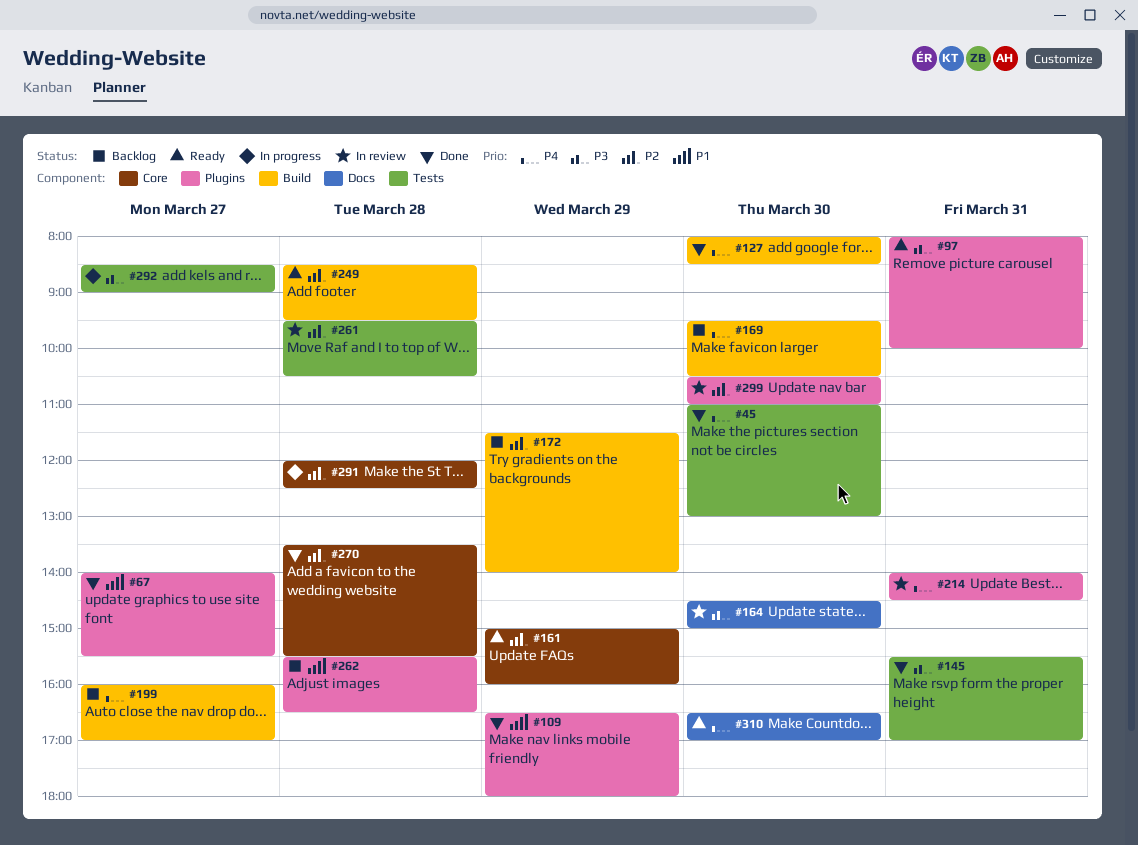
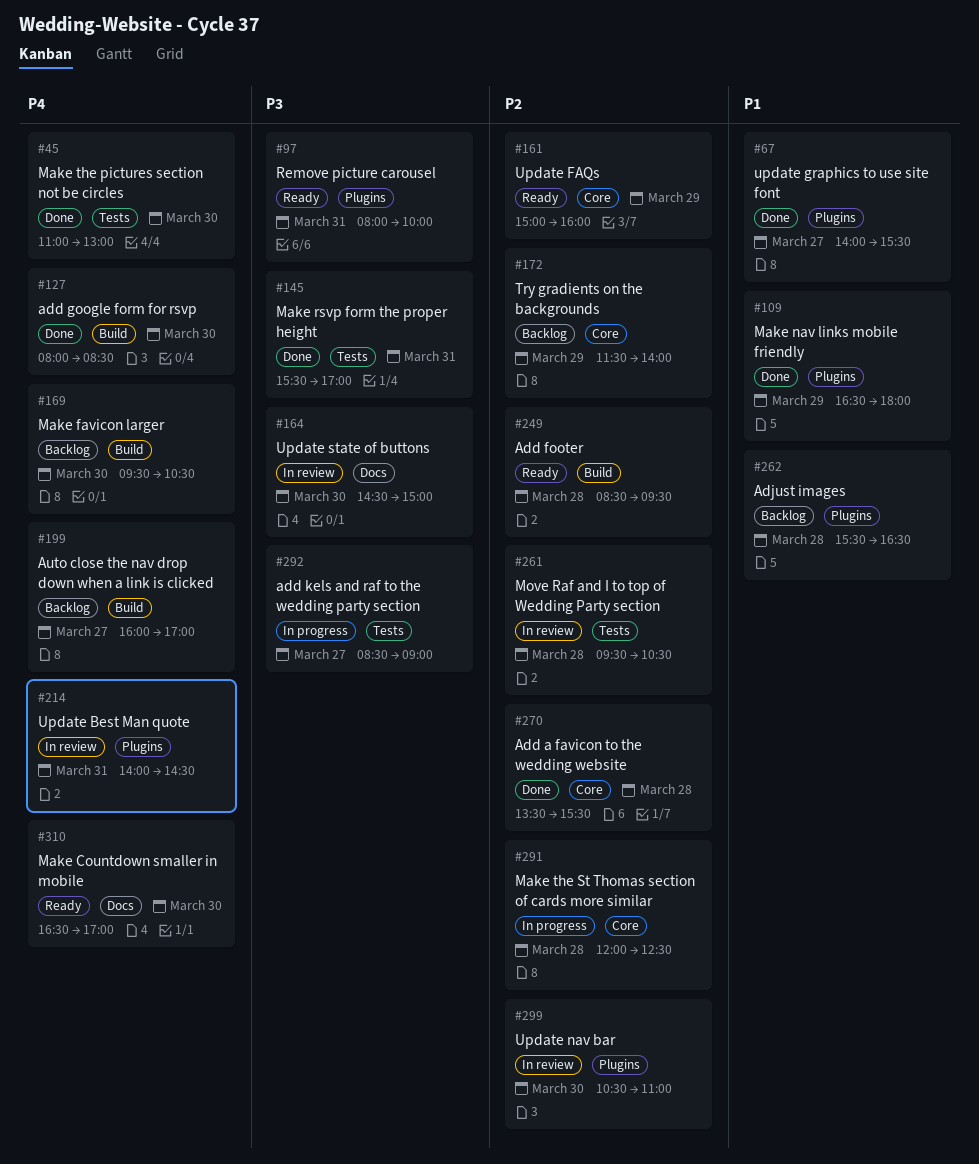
#172, label: Build -> Core

